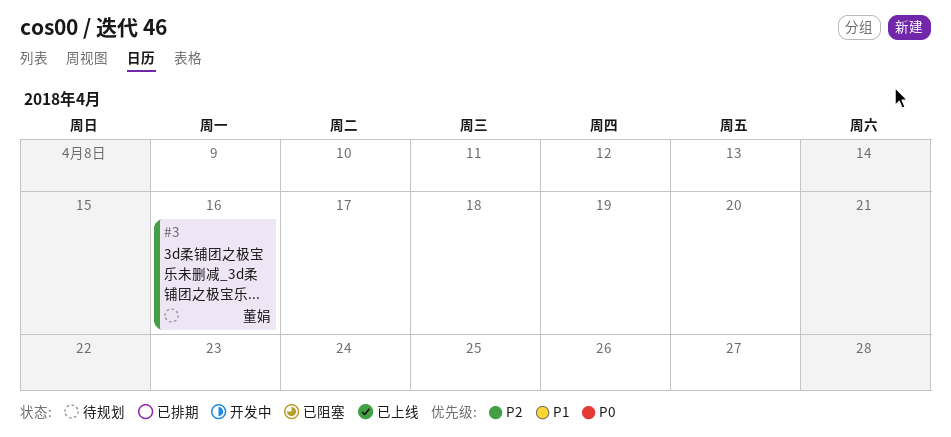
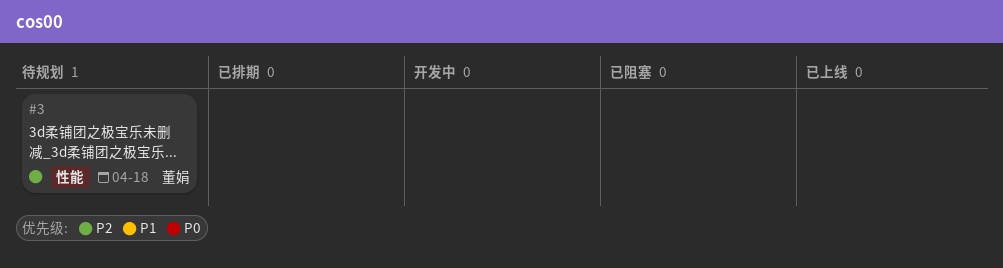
#3, due: Apr 16 -> Apr 18

